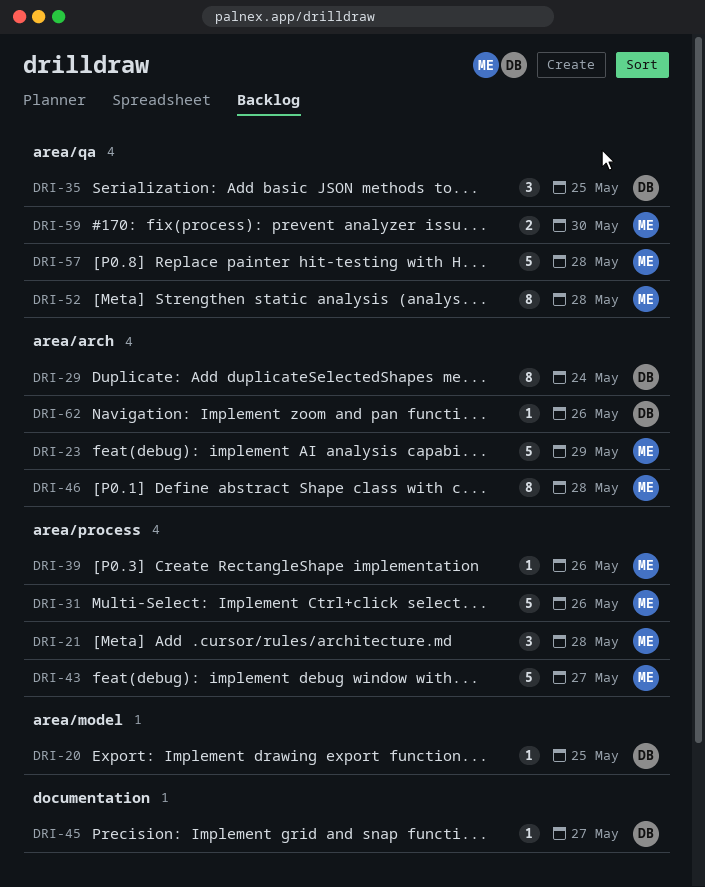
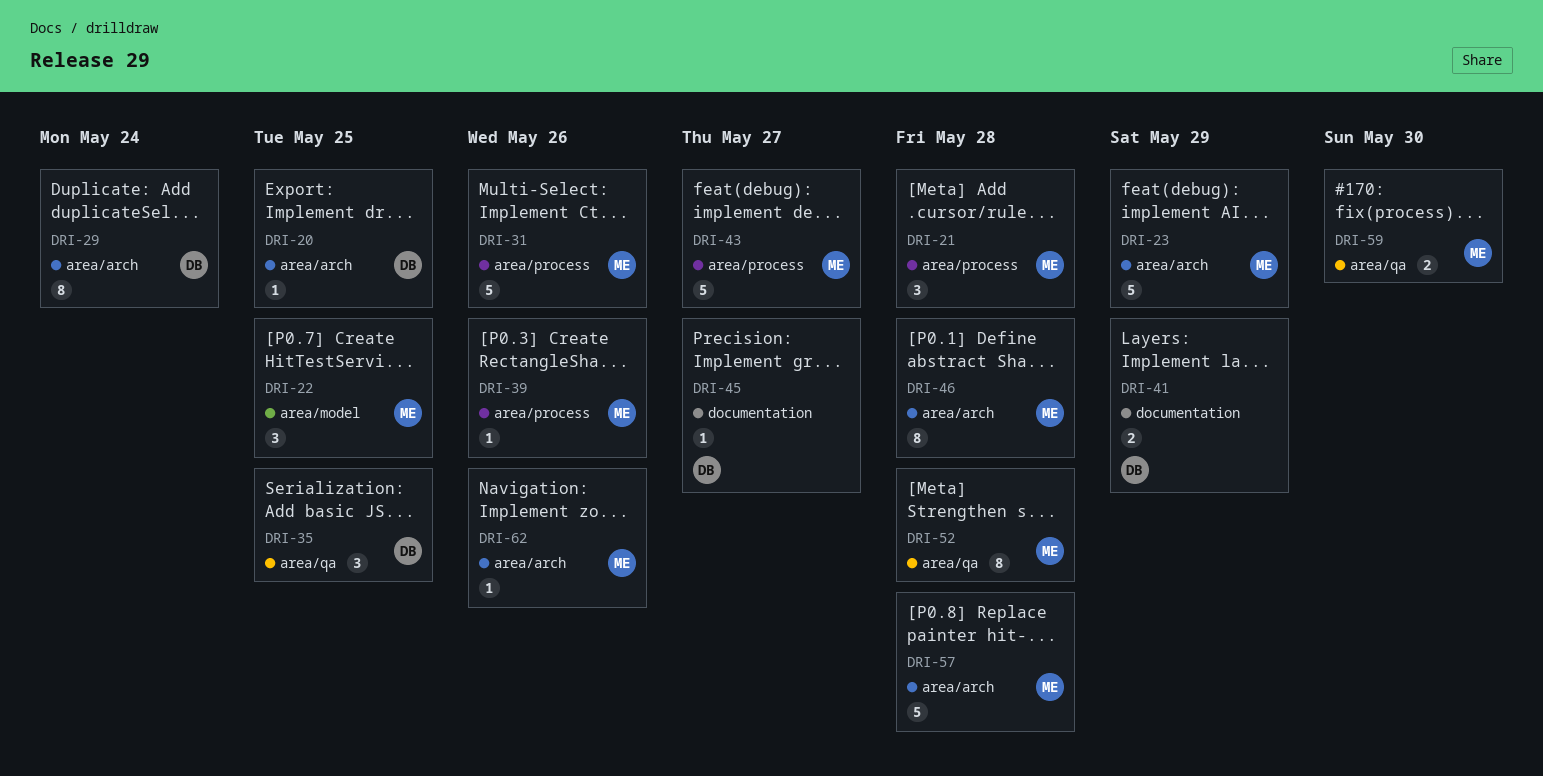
DRI-20, label: area/model -> area/arch
DRI-22: none -> present
DRI-41: none -> present
DRI-57, label: area/qa -> area/arch
DRI-62, owner: DB -> ME

